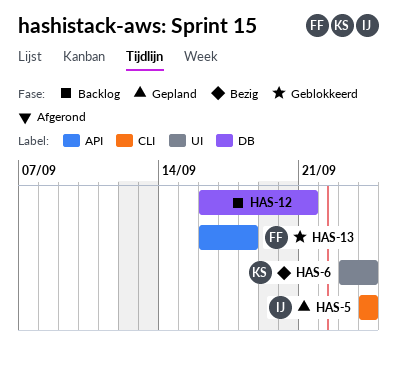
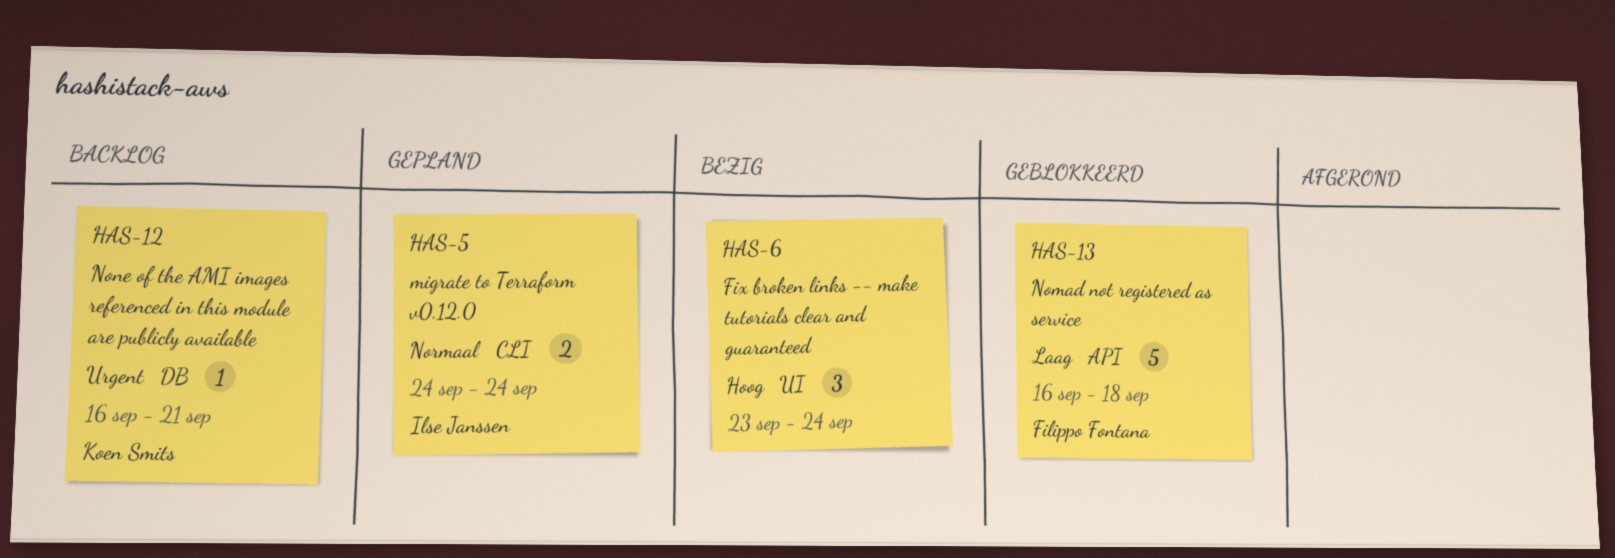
HAS-6, owner: Koen Smits -> none
HAS-12, owner: none -> Koen Smits

